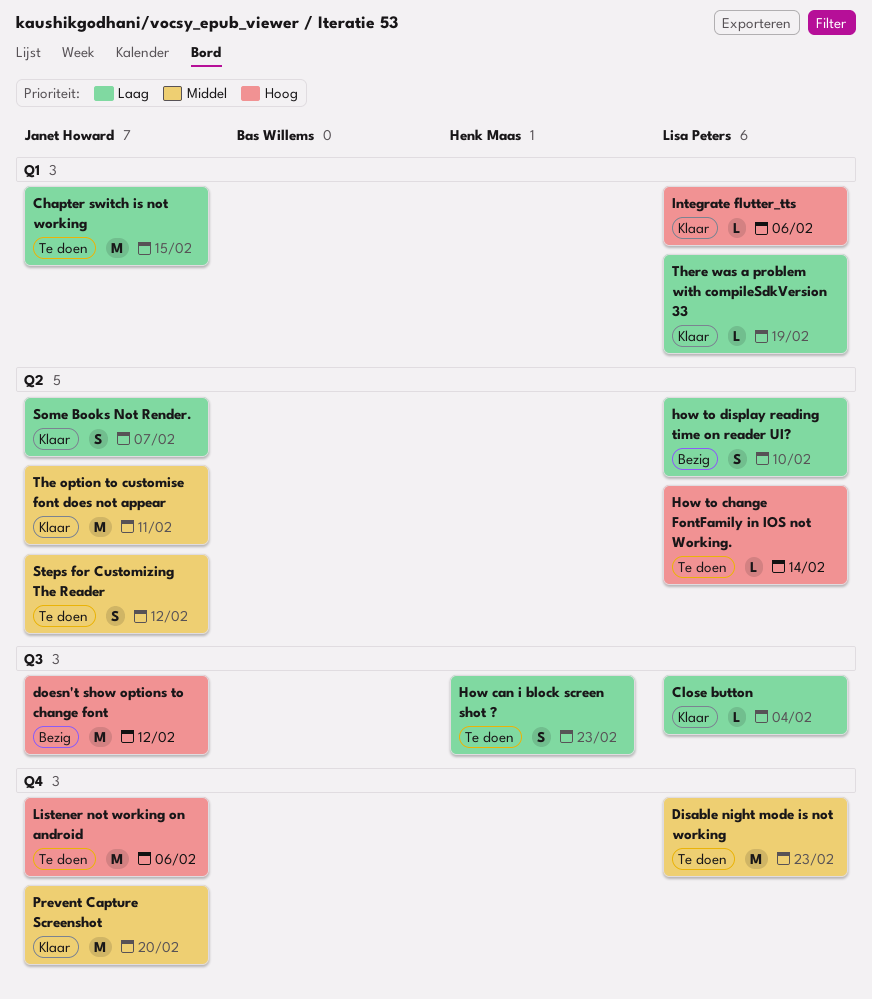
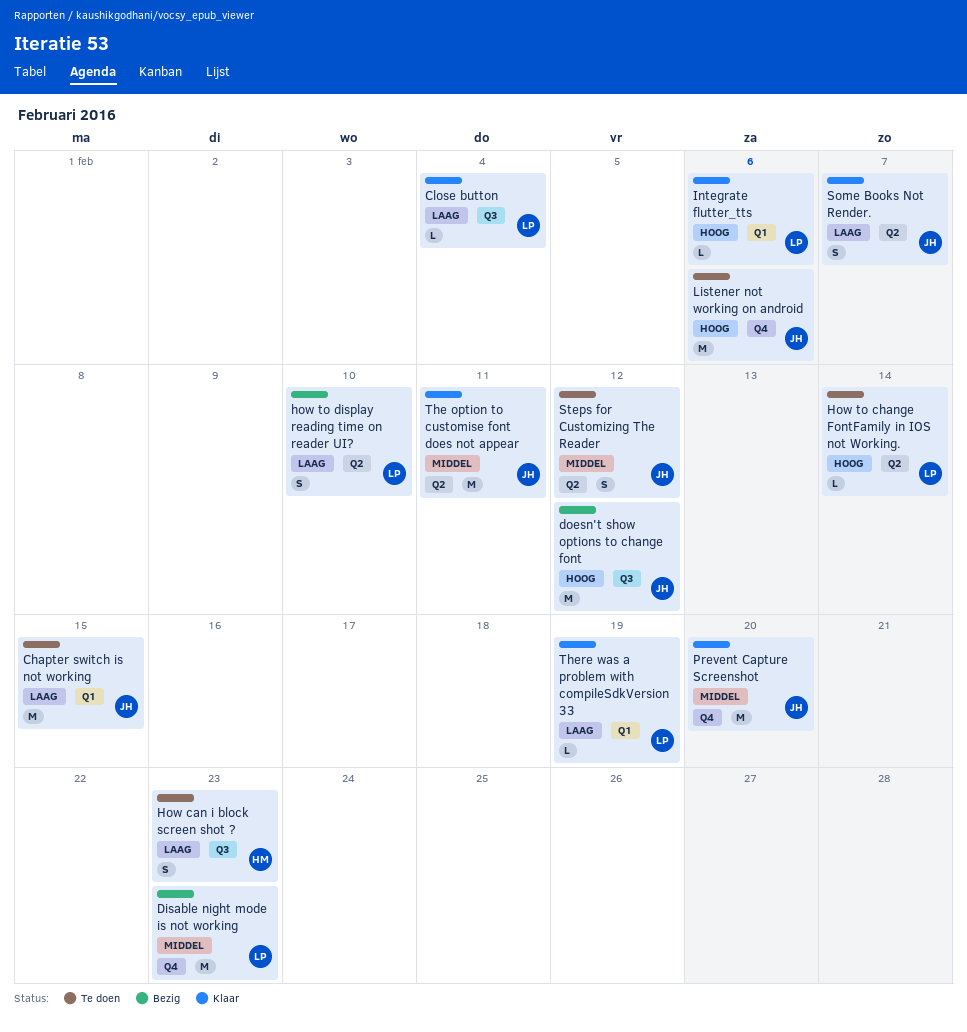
Disable night mode is not working, status: Te doen -> Bezig

